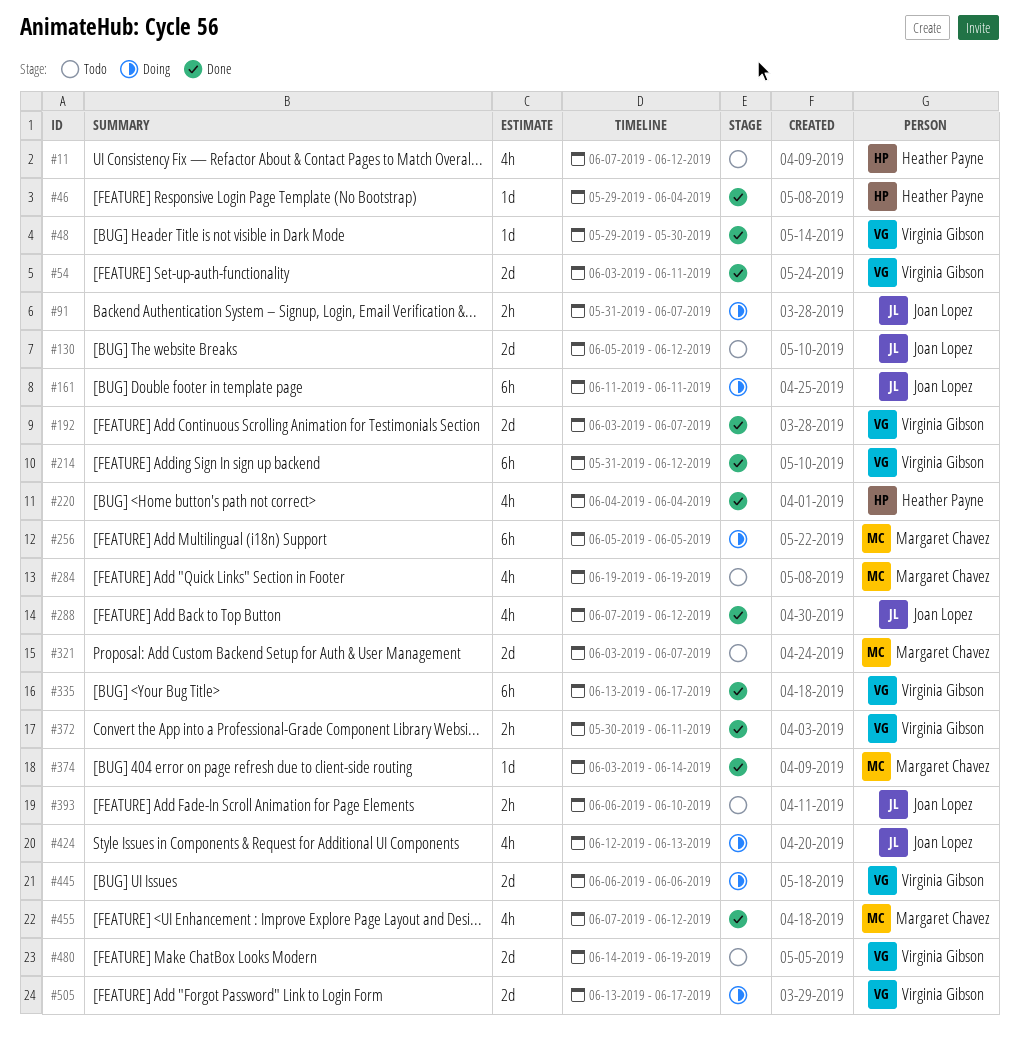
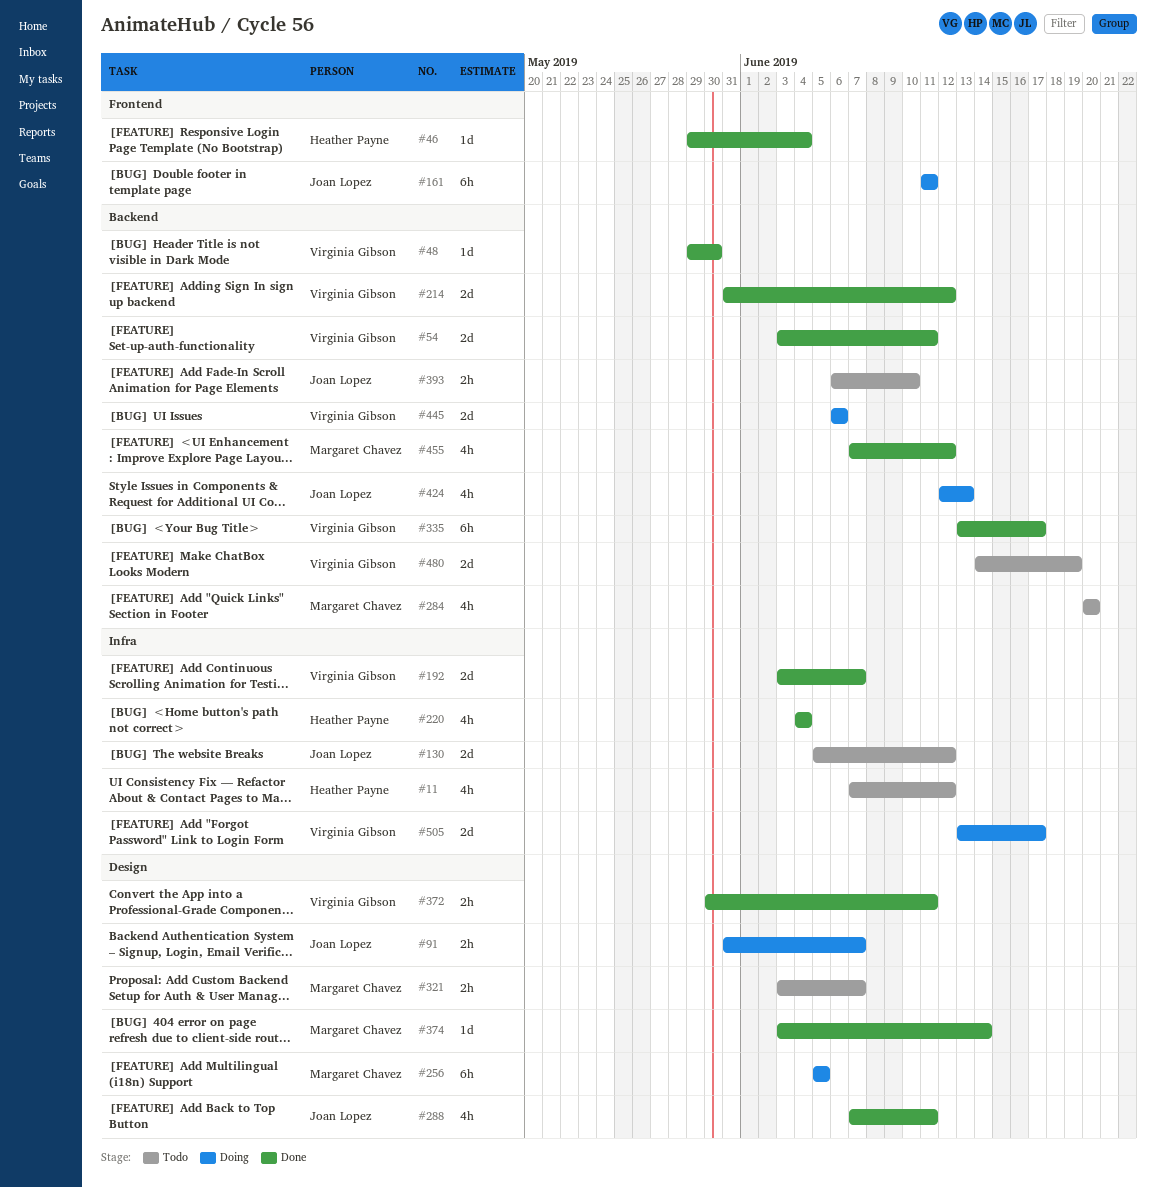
#214, estimate: 6h -> 2d
#284, start: Jun 19 -> Jun 20
#284, due: Jun 19 -> Jun 20
#288, due: Jun 12 -> Jun 11
#321, estimate: 2d -> 2h

